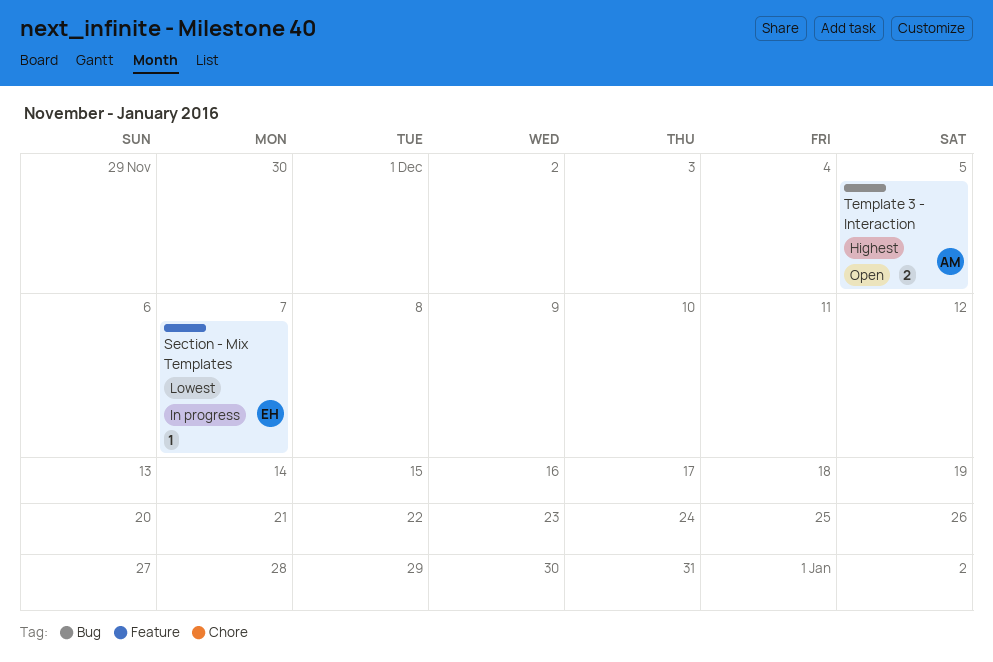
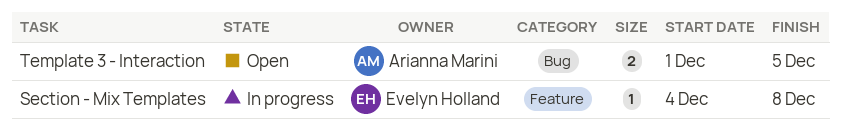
Section - Mix Templates, due: Dec 7 -> Dec 8

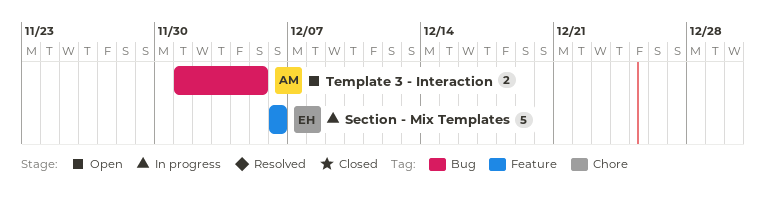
Section - Mix Templates, estimate: 1 -> 5
Section - Mix Templates, start: Dec 4 -> Dec 6
Section - Mix Templates, due: Dec 8 -> Dec 6

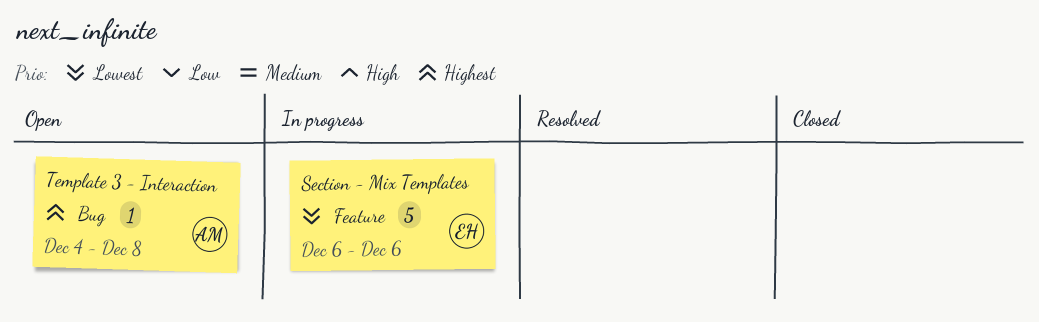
Template 3 - Interaction, estimate: 2 -> 1
Template 3 - Interaction, start: Dec 1 -> Dec 4
Template 3 - Interaction, due: Dec 5 -> Dec 8

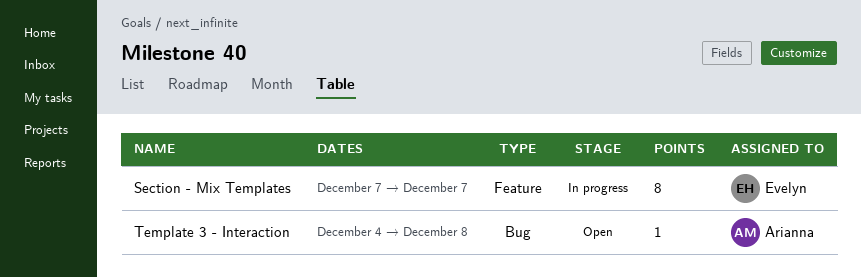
Section - Mix Templates, estimate: 5 -> 8
Section - Mix Templates, start: Dec 6 -> Dec 7
Section - Mix Templates, due: Dec 6 -> Dec 7

